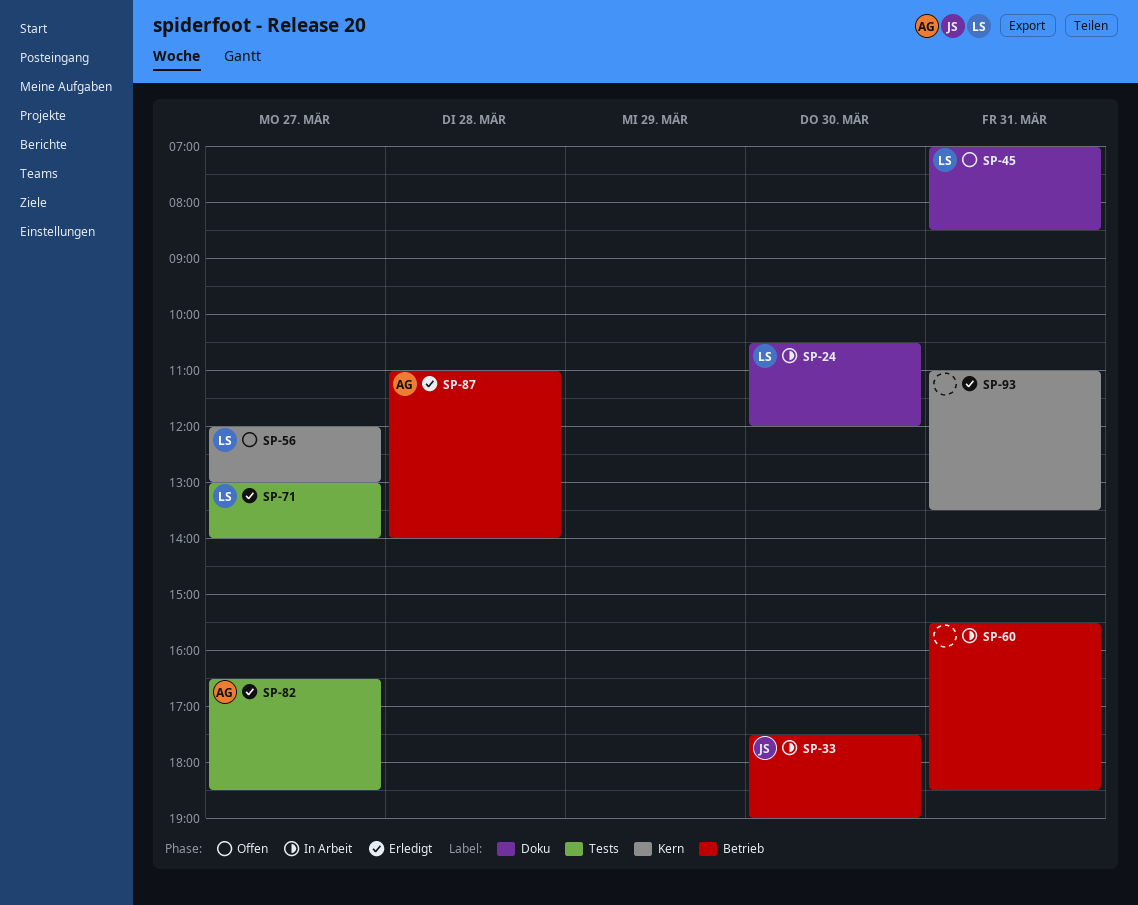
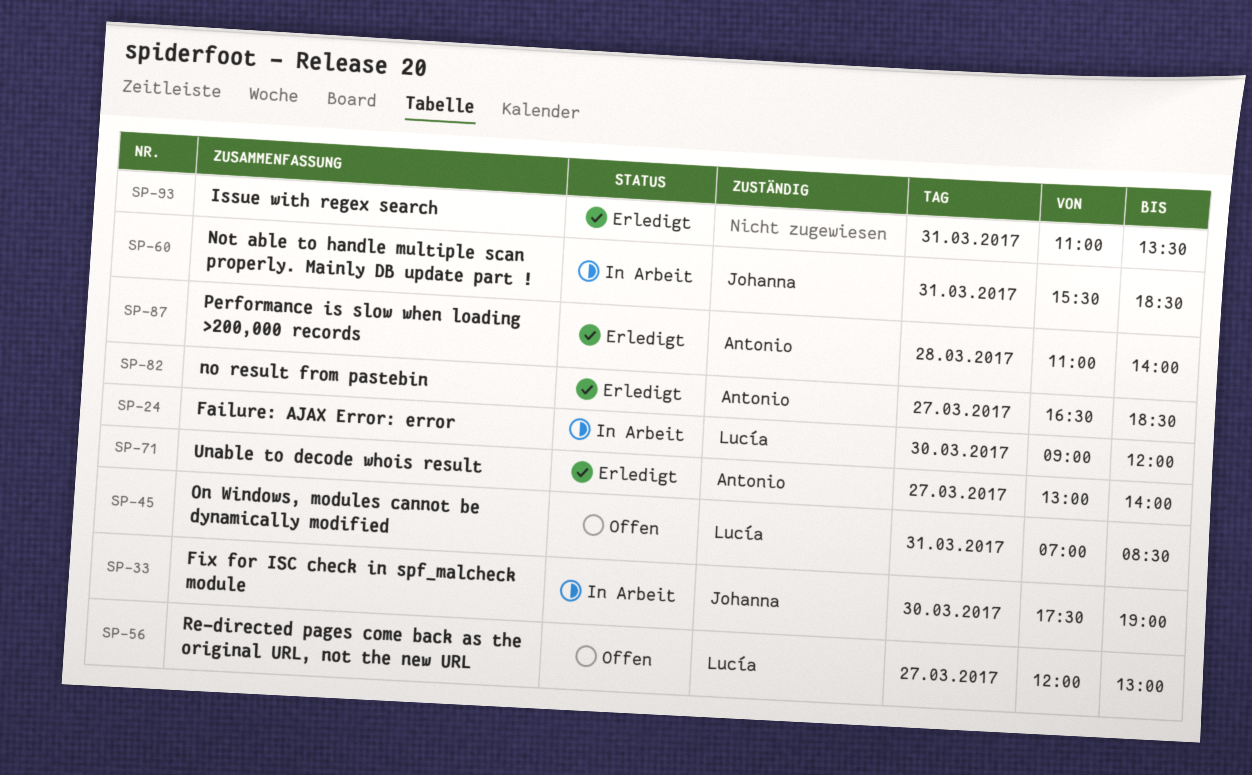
SP-24, begins: 10:30 -> 09:00
SP-60, owner: none -> Johanna
SP-71, owner: Lucía -> Antonio

